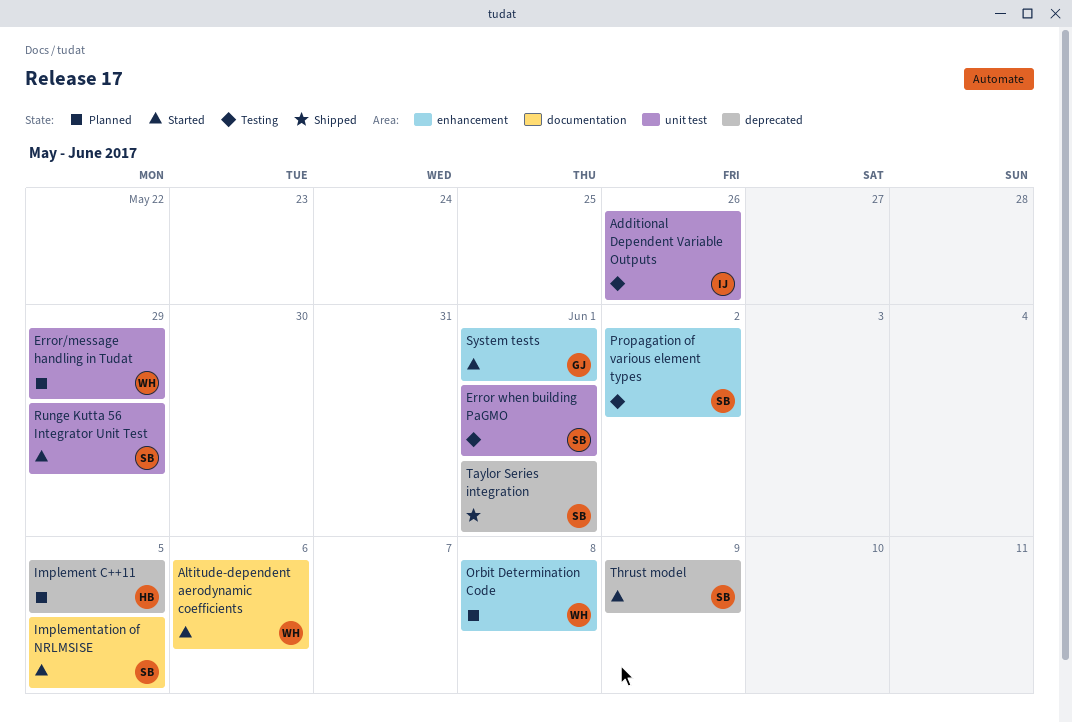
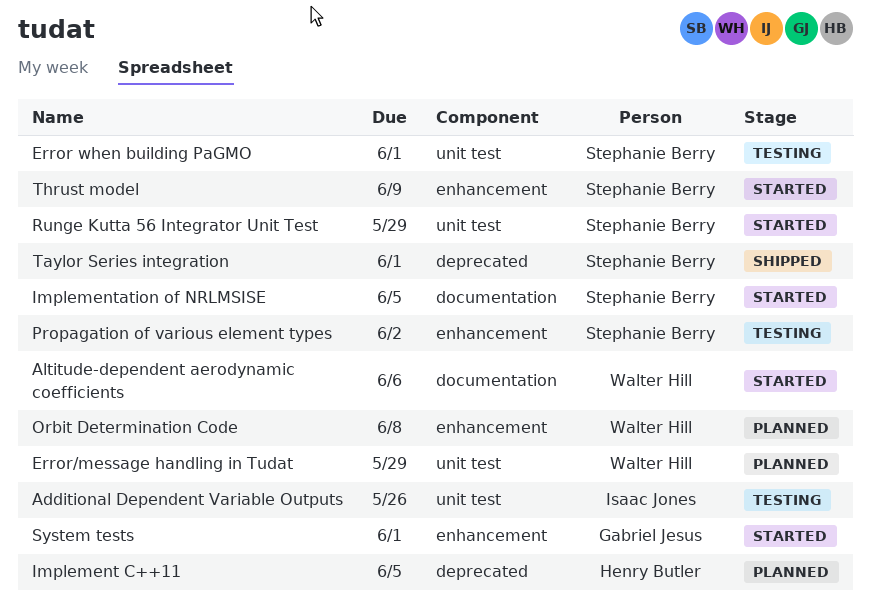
Thrust model, label: deprecated -> enhancement

